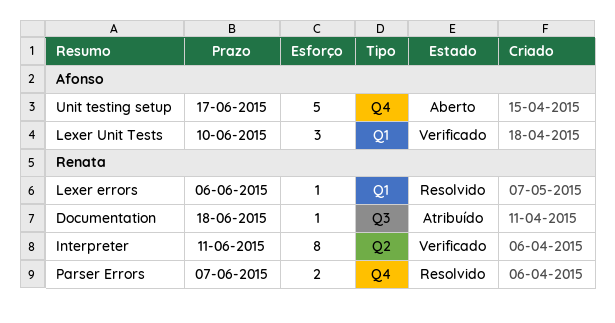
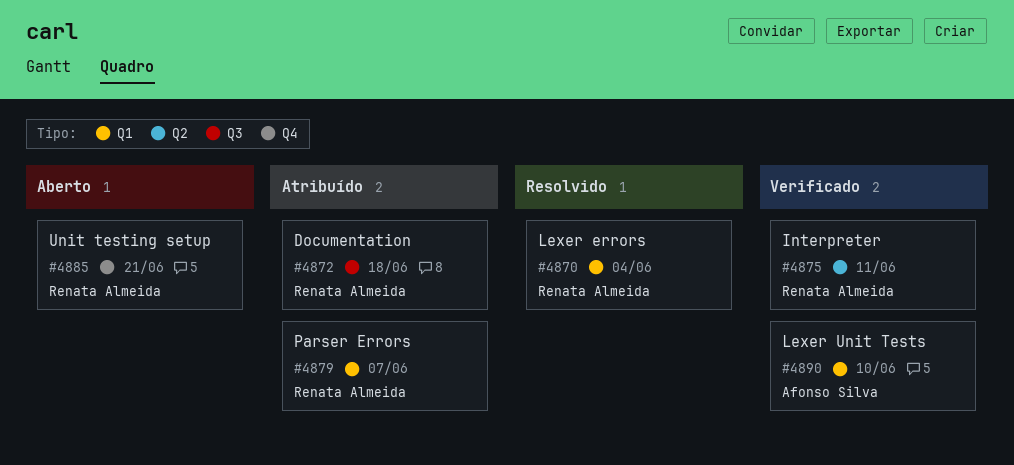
Lexer errors, due: Jun 6 -> Jun 4
Parser Errors, status: Resolvido -> Atribuído
Parser Errors, label: Q4 -> Q1
Unit testing setup, owner: Afonso Silva -> Renata Almeida
Unit testing setup, due: Jun 17 -> Jun 21

